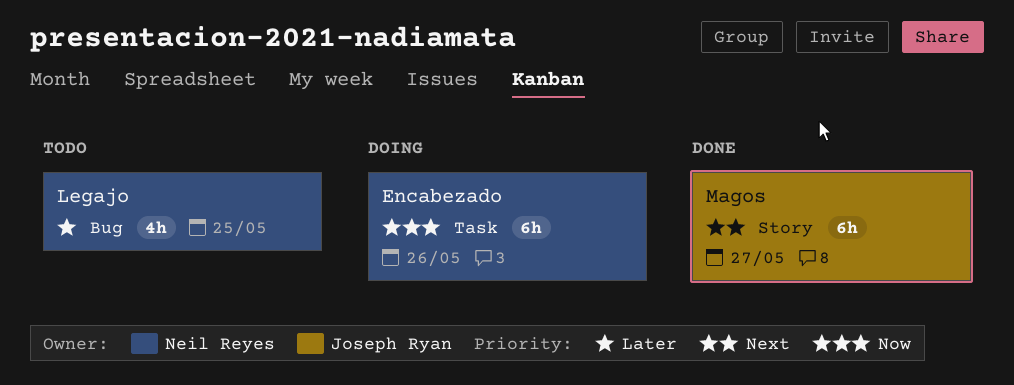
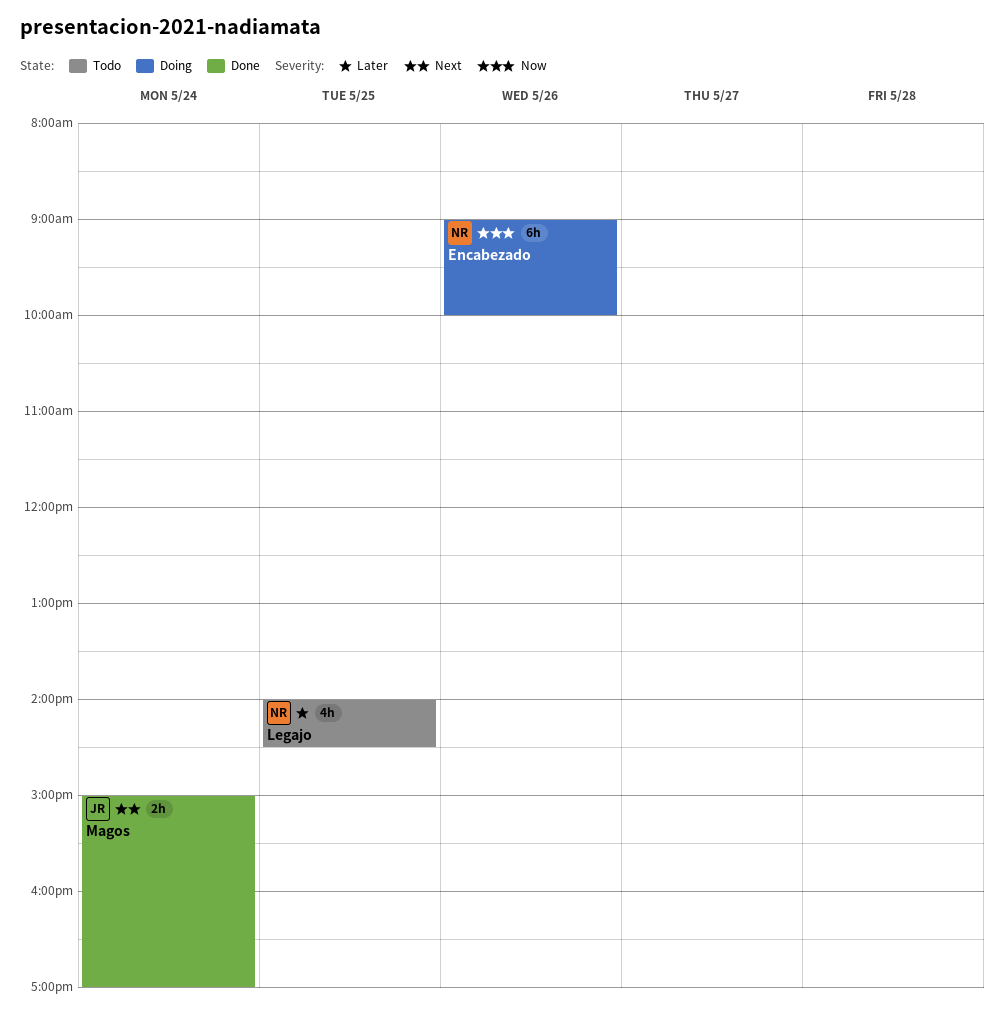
Magos, estimate: 6h -> 2h
Magos, day: May 27 -> May 24

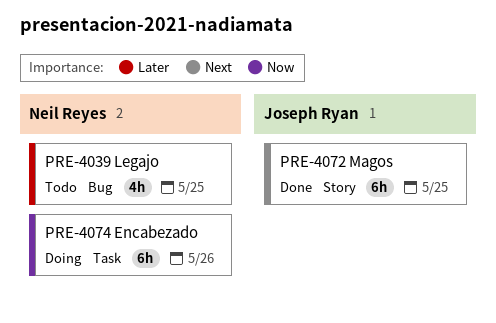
Magos, estimate: 2h -> 6h
Magos, day: May 24 -> May 25

